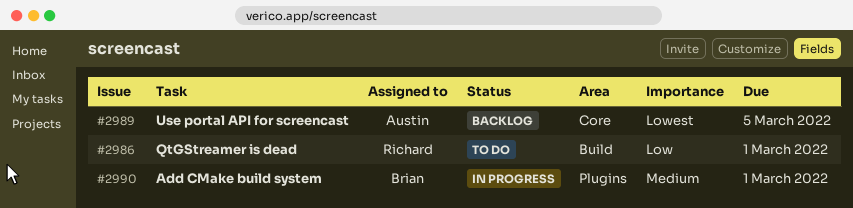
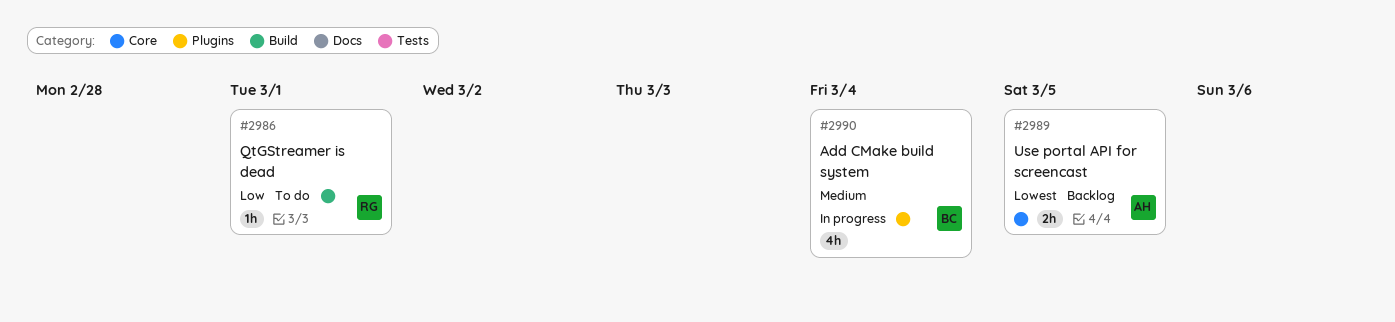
#2990, due: Mar 1 -> Mar 4

